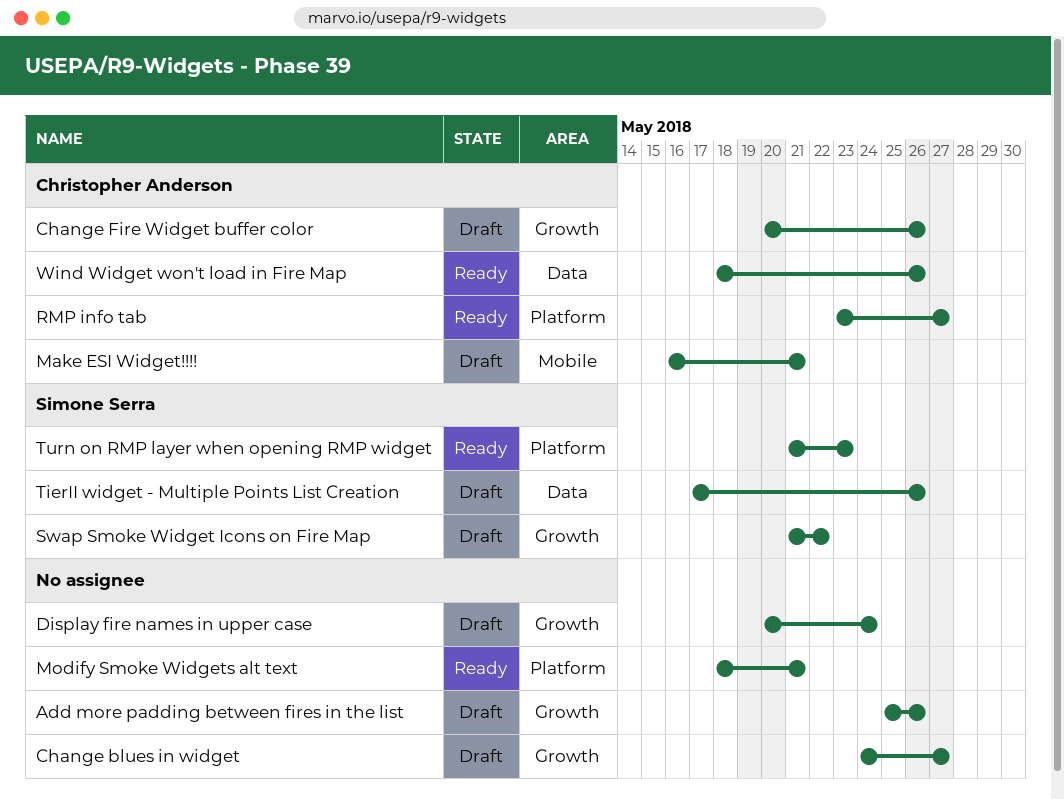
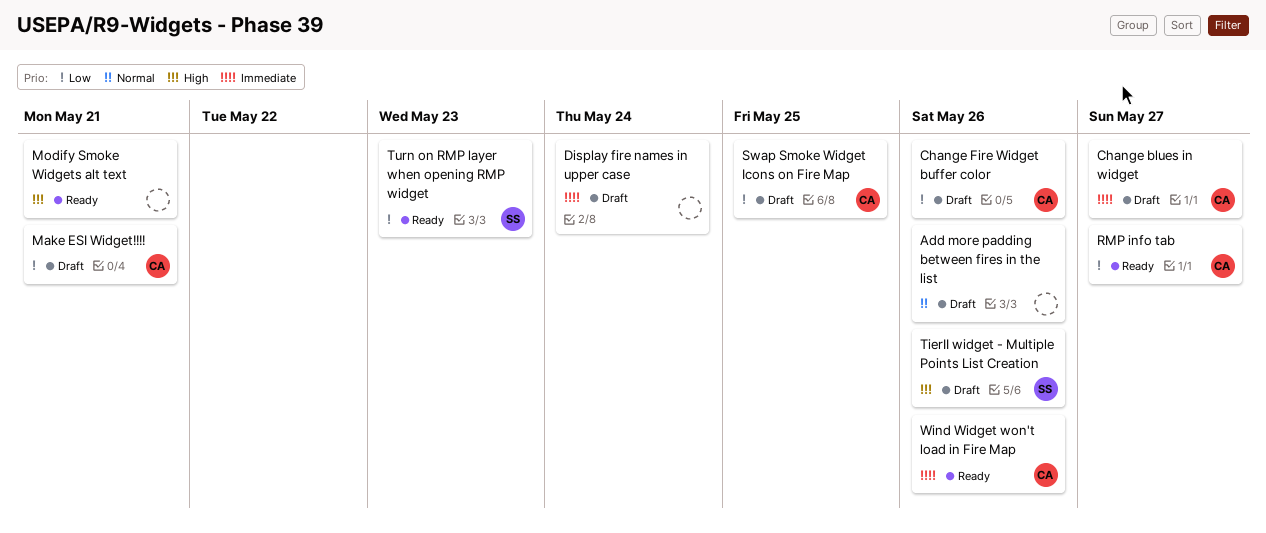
Change blues in widget, owner: none -> Christopher Anderson
Swap Smoke Widget Icons on Fire Map, owner: Simone Serra -> Christopher Anderson
Swap Smoke Widget Icons on Fire Map, due: May 22 -> May 25

